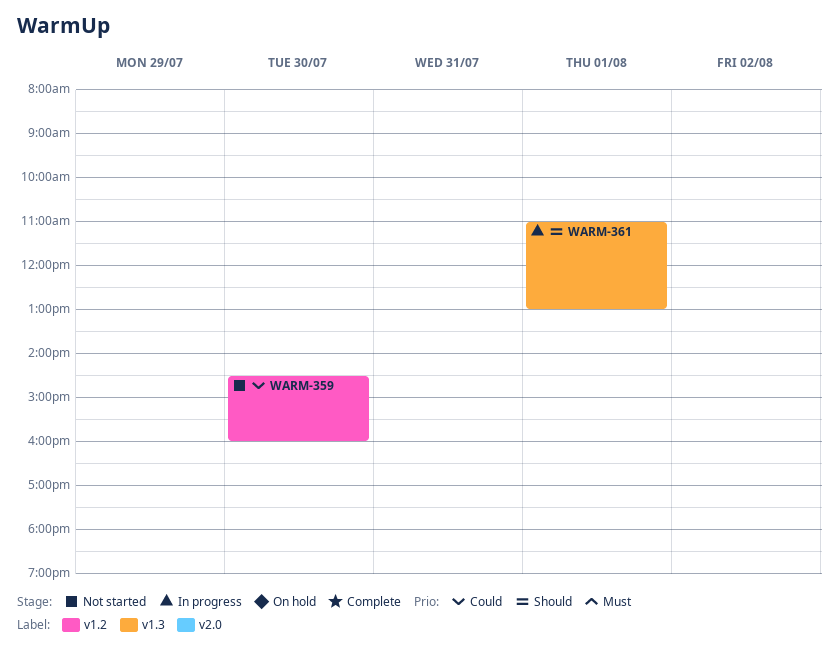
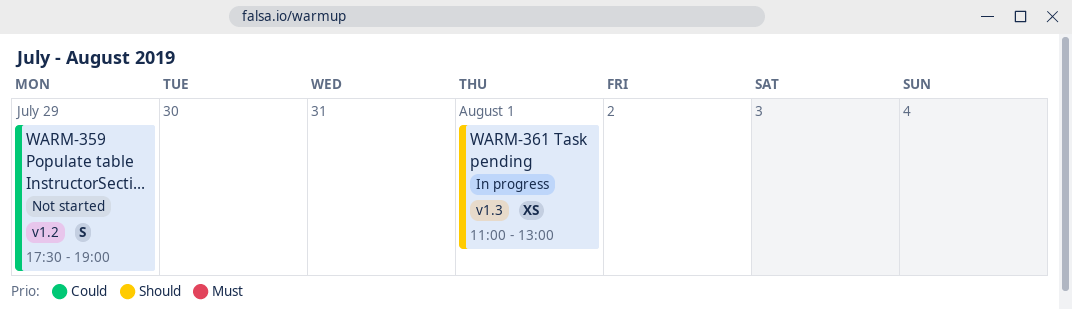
WARM-359, day: Jul 30 -> Jul 29
WARM-359, begins: 14:30 -> 17:30
WARM-359, ends: 16:00 -> 19:00

